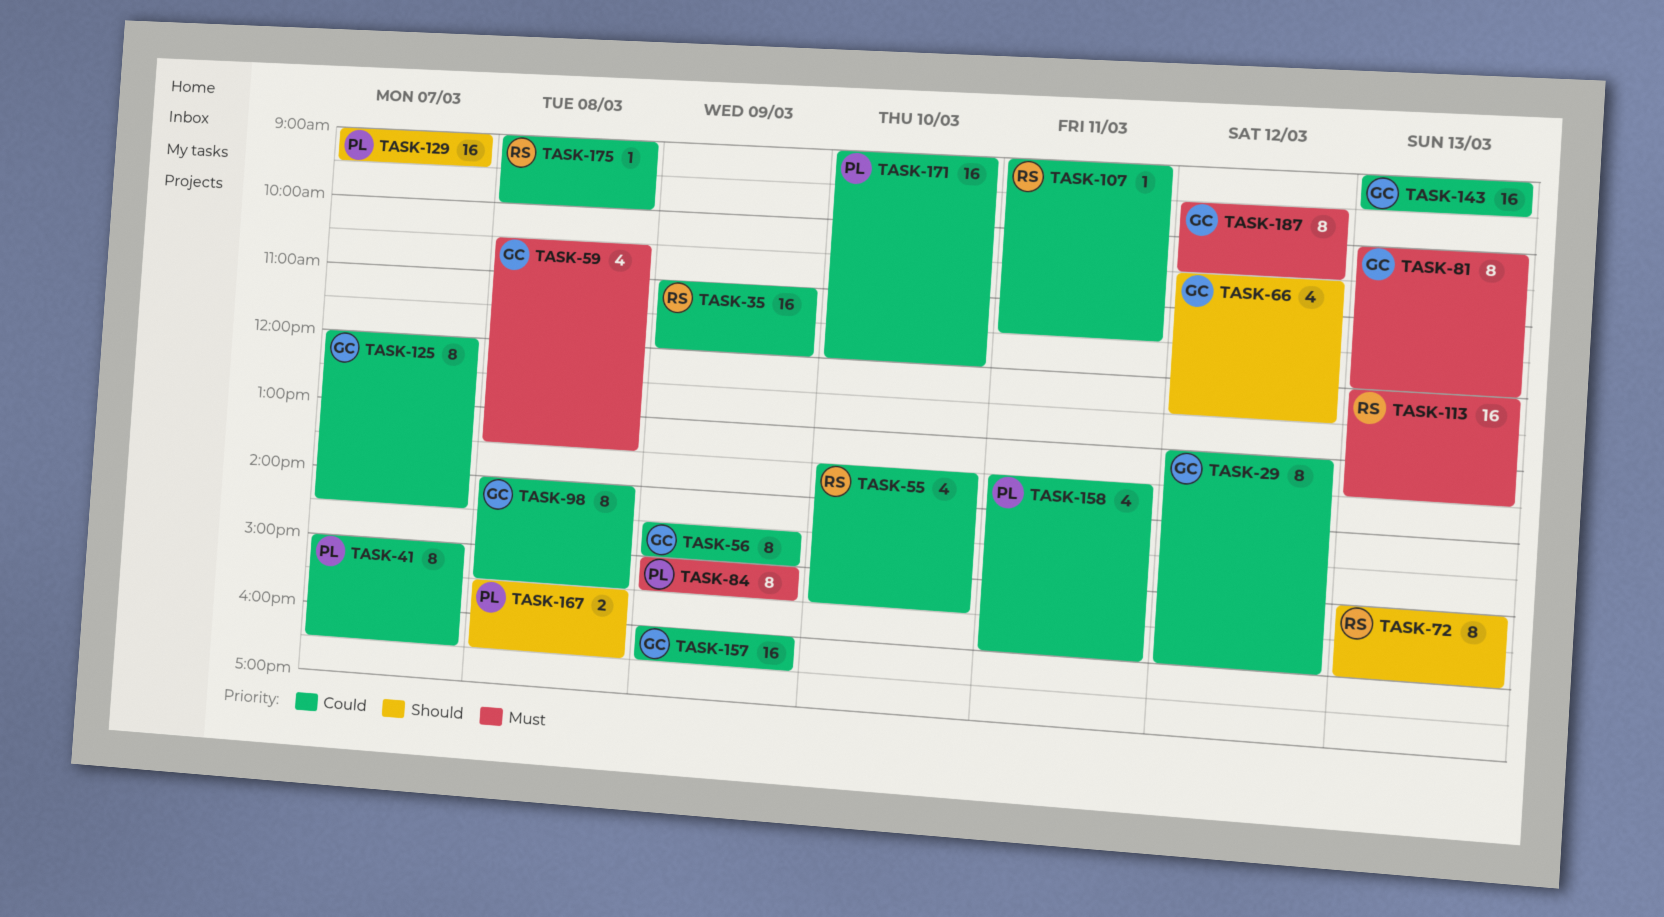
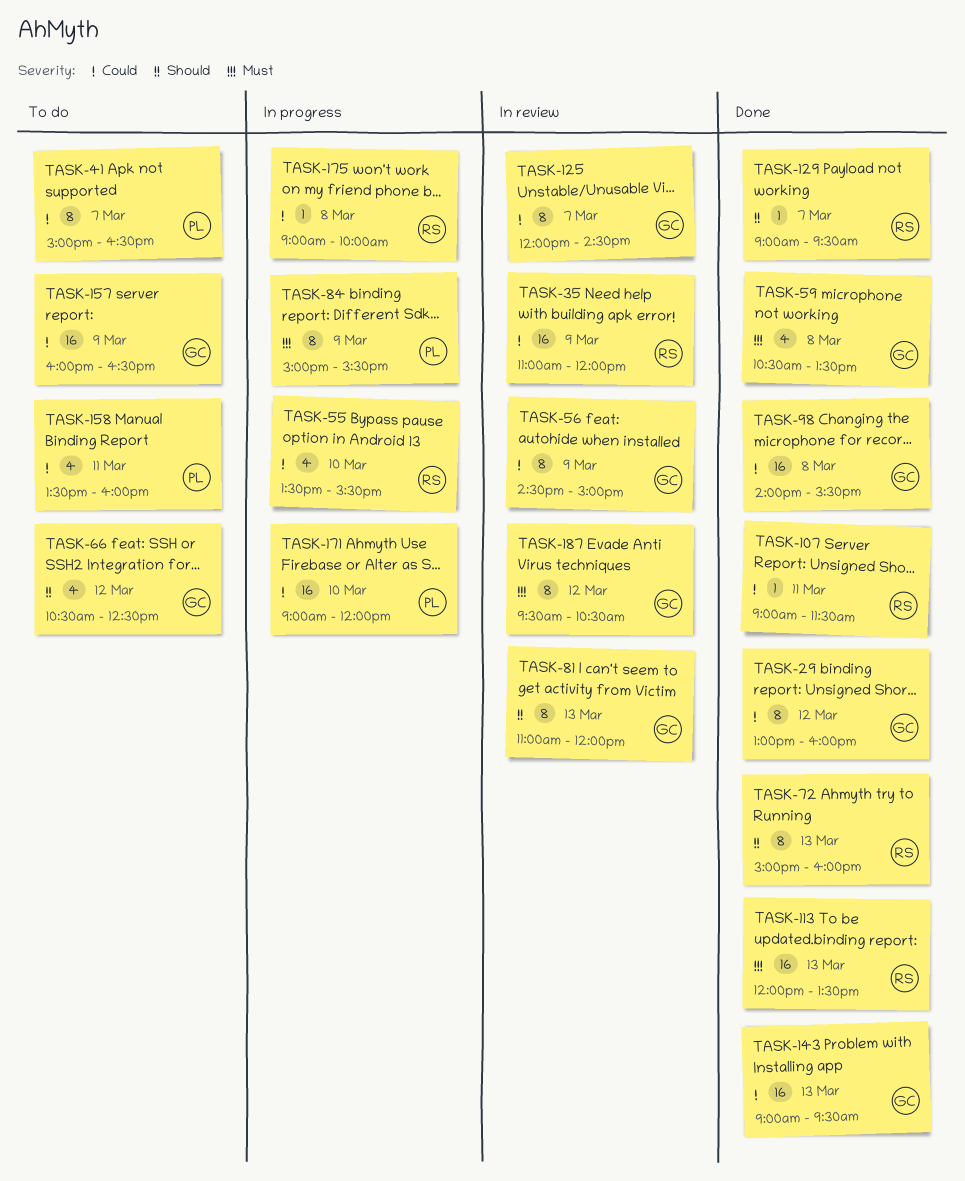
TASK-81, priority: Must -> Should
TASK-81, begins: 10:00 -> 11:00
TASK-98, estimate: 8 -> 16
TASK-129, owner: PL -> RS
TASK-129, estimate: 16 -> 1
TASK-167: present -> none

